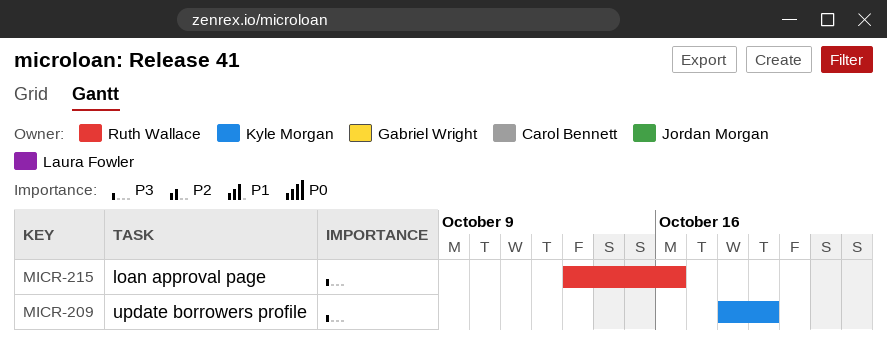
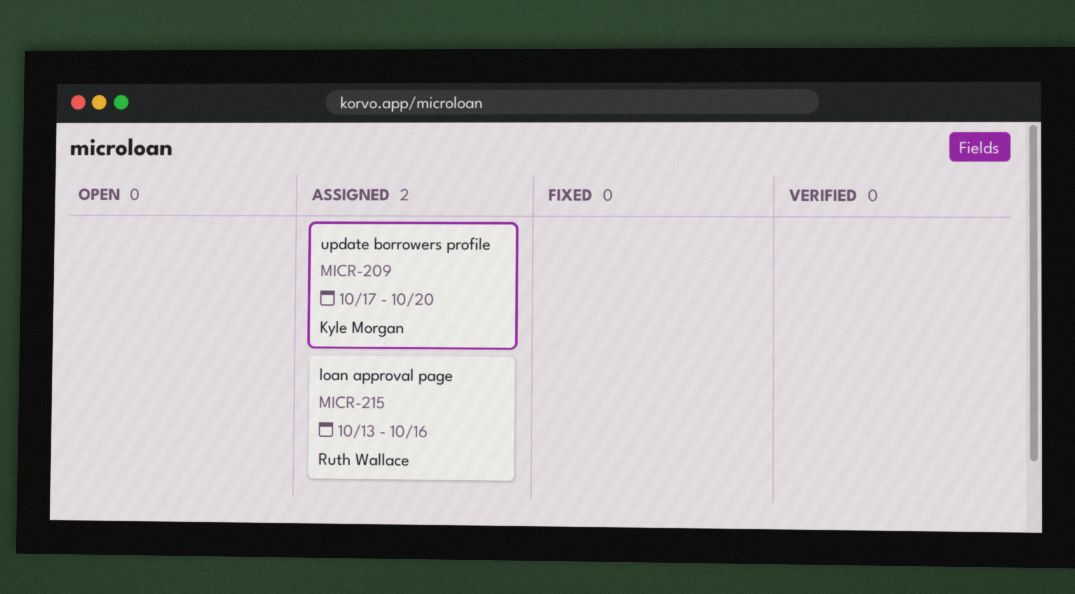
MICR-209, start: Oct 18 -> Oct 17
MICR-209, due: Oct 19 -> Oct 20

